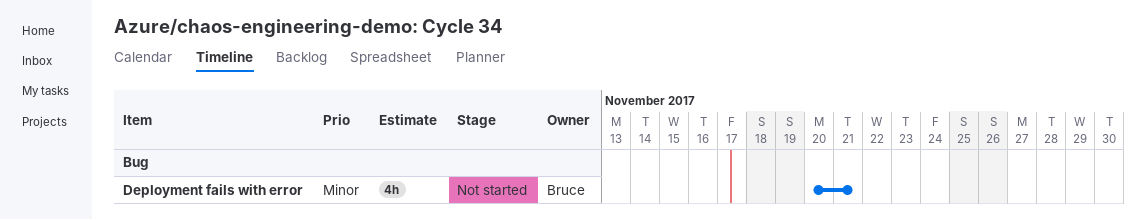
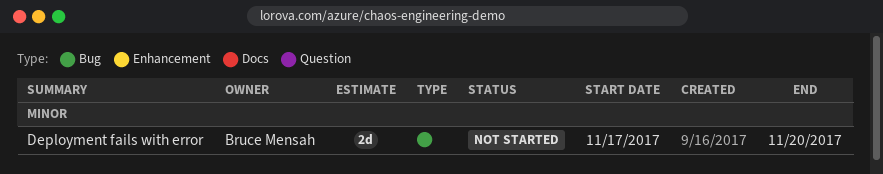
Deployment fails with error, estimate: 4h -> 2d
Deployment fails with error, start: Nov 20 -> Nov 17
Deployment fails with error, due: Nov 21 -> Nov 20

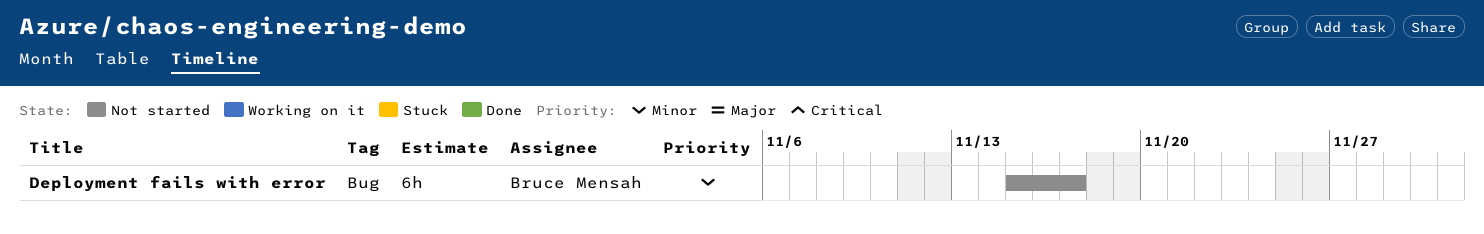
Deployment fails with error, estimate: 2d -> 6h
Deployment fails with error, start: Nov 17 -> Nov 15
Deployment fails with error, due: Nov 20 -> Nov 17

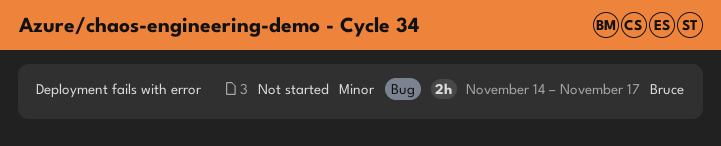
Deployment fails with error, estimate: 6h -> 2h
Deployment fails with error, start: Nov 15 -> Nov 14

